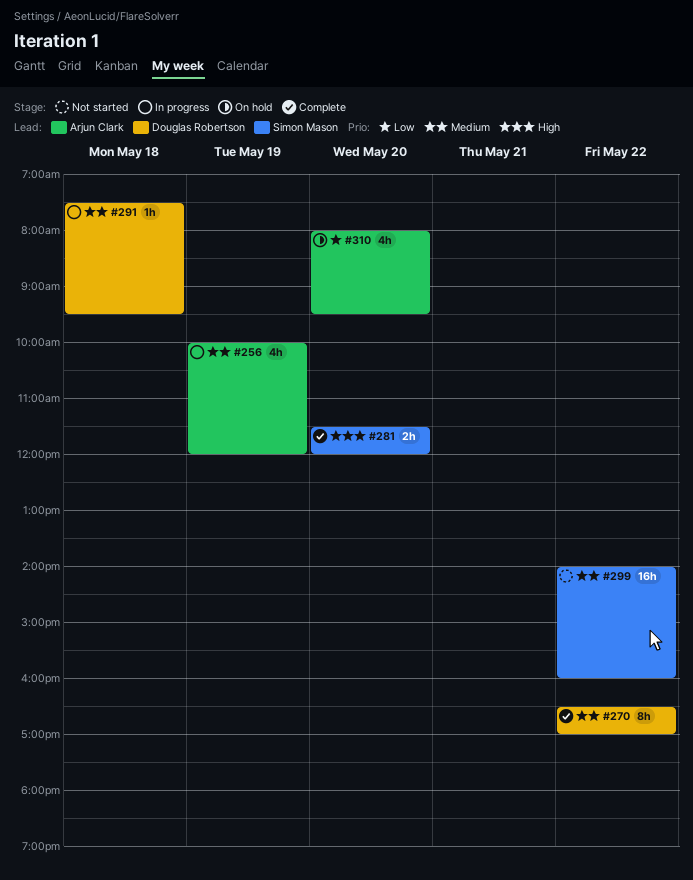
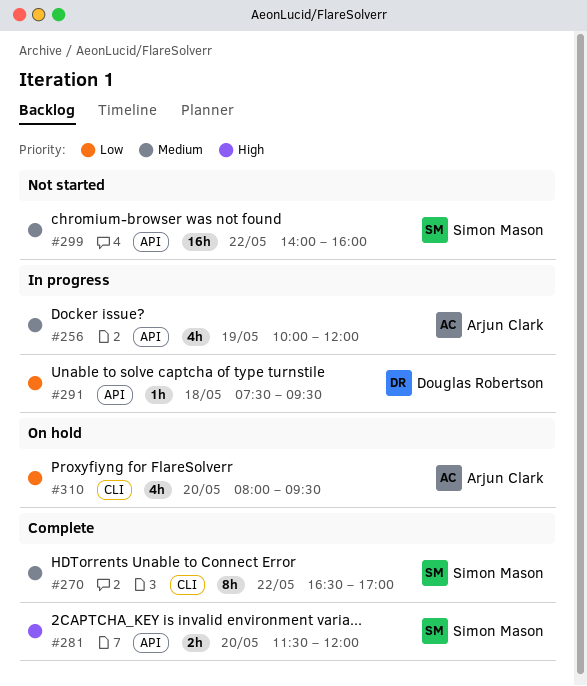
#270, owner: Douglas Robertson -> Simon Mason
#291, priority: Medium -> Low

